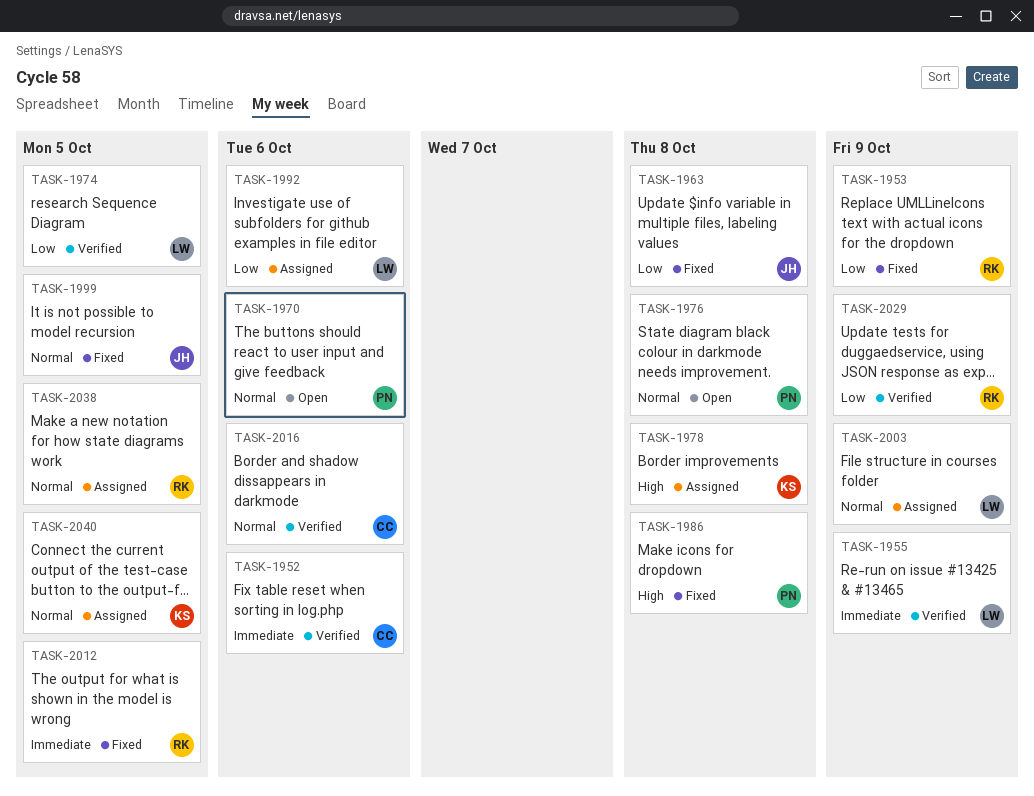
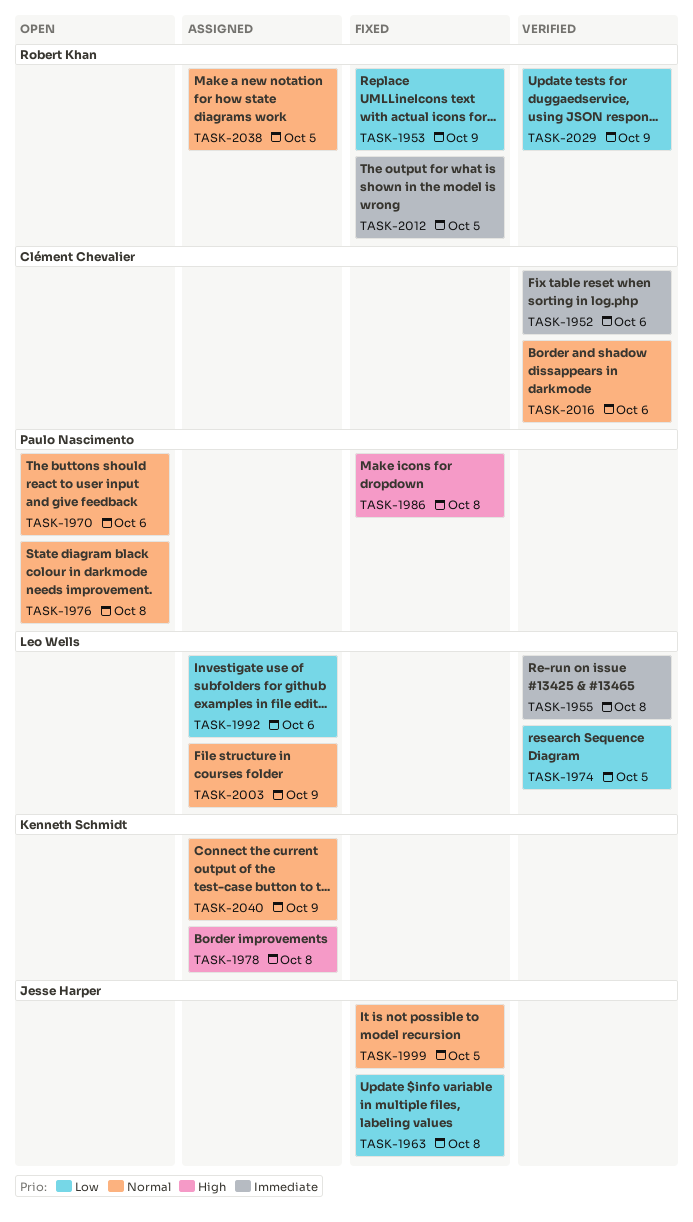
TASK-1955, due: Oct 9 -> Oct 8
TASK-2040, due: Oct 5 -> Oct 9

